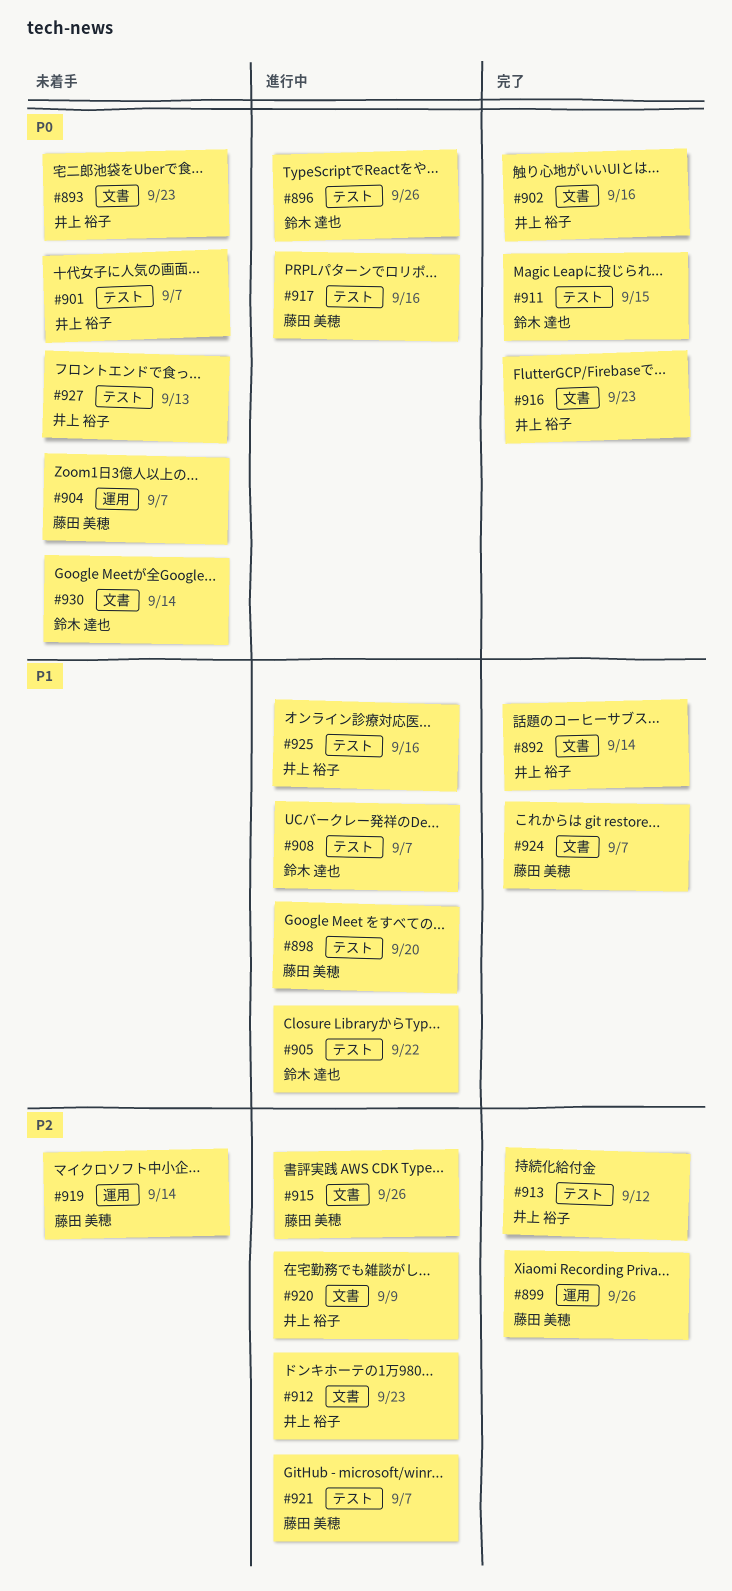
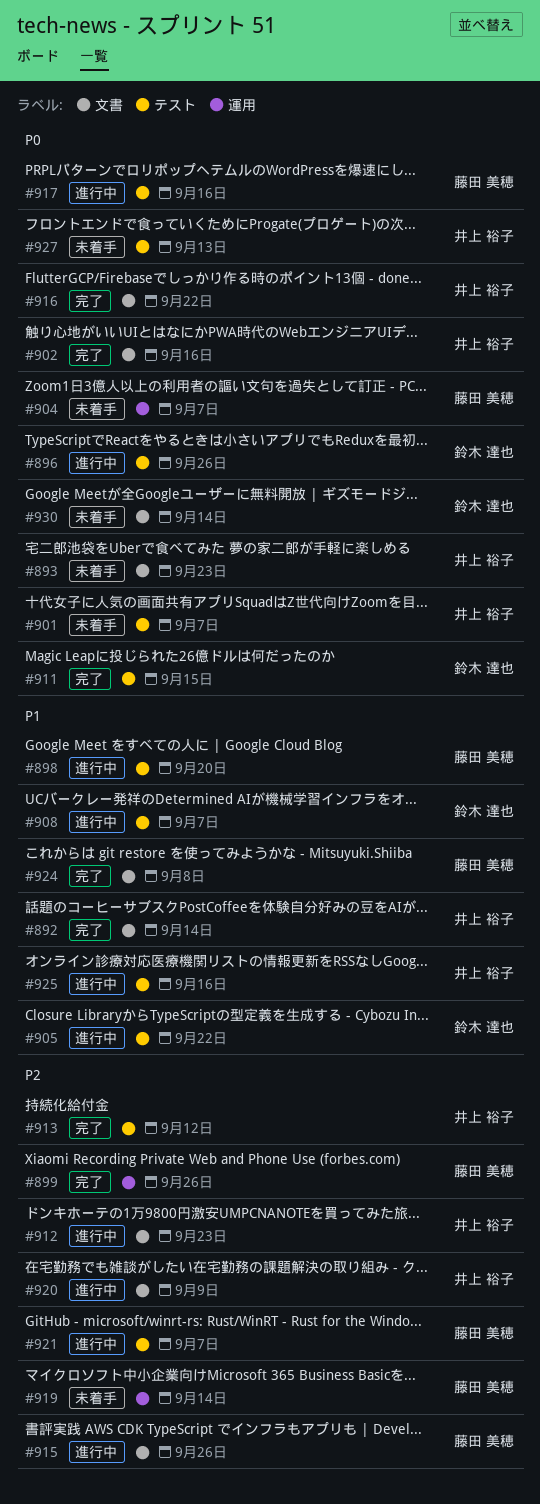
#916, due: Sep 23 -> Sep 22
#924, due: Sep 7 -> Sep 8

